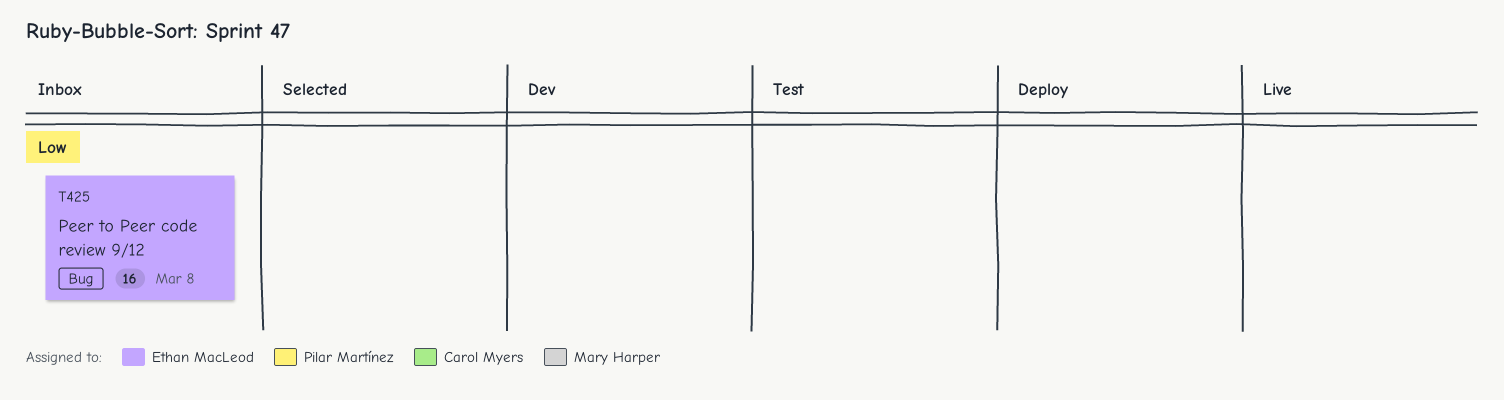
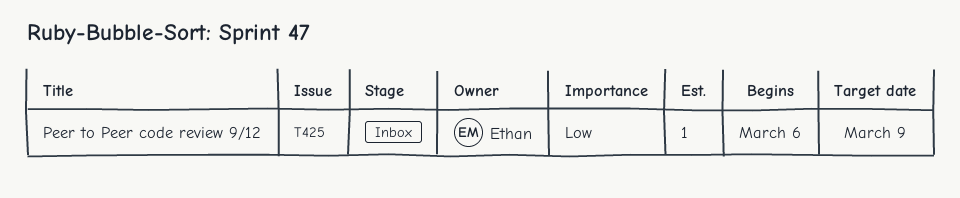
T425, estimate: 16 -> 1
T425, due: Mar 8 -> Mar 9

